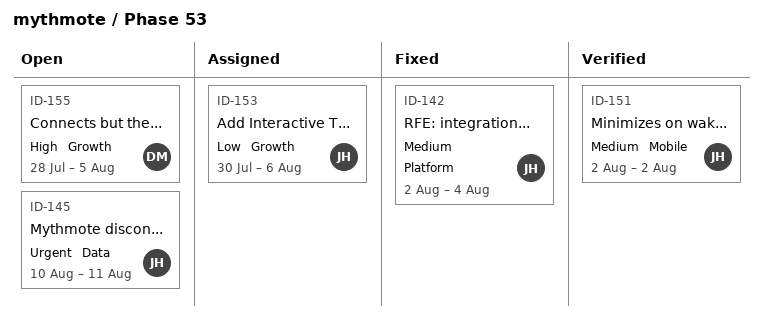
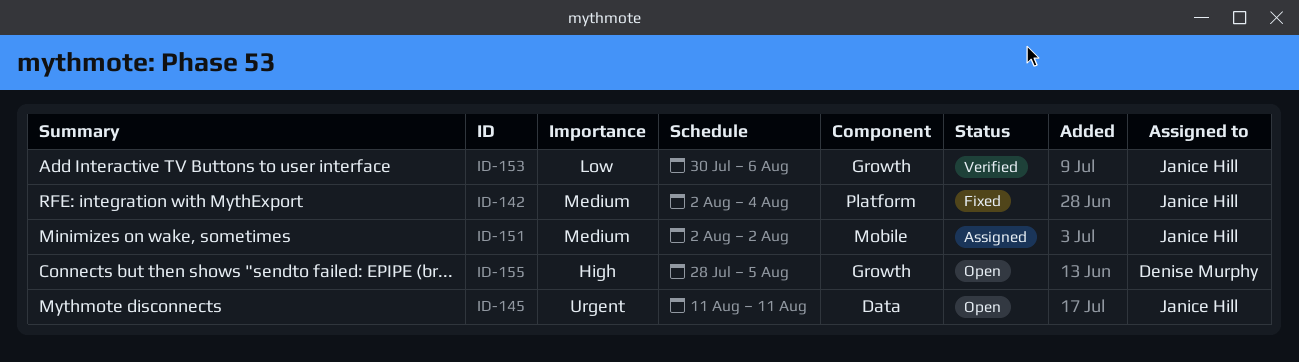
ID-145, start: Aug 10 -> Aug 11
ID-151, status: Verified -> Assigned
ID-153, status: Assigned -> Verified

